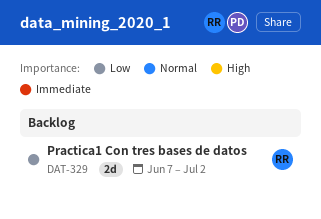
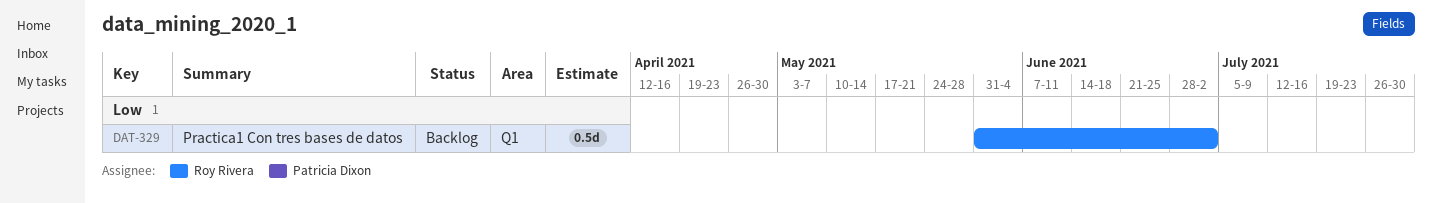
DAT-329, estimate: 2d -> 0.5d
DAT-329, start: Jun 7 -> May 31

